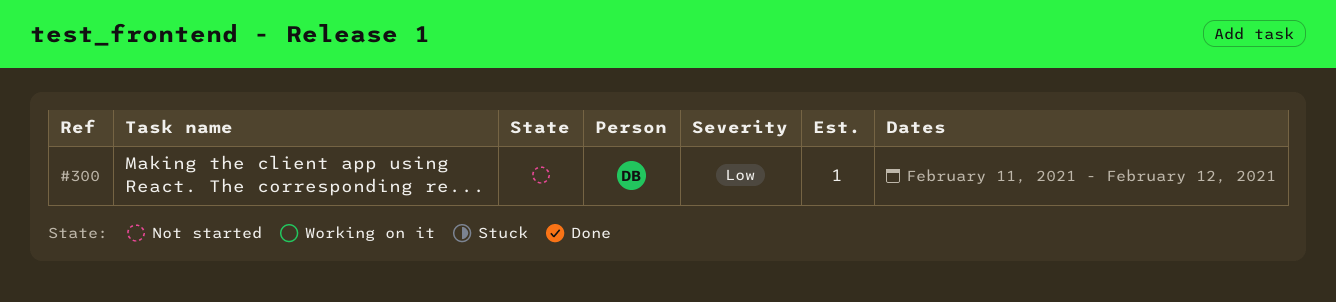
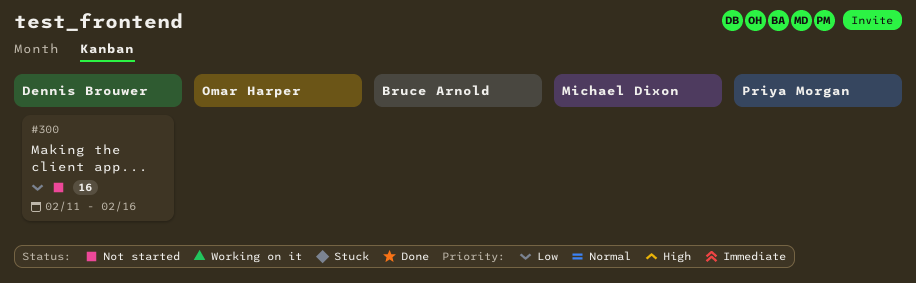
#300, estimate: 1 -> 16
#300, due: Feb 12 -> Feb 16

